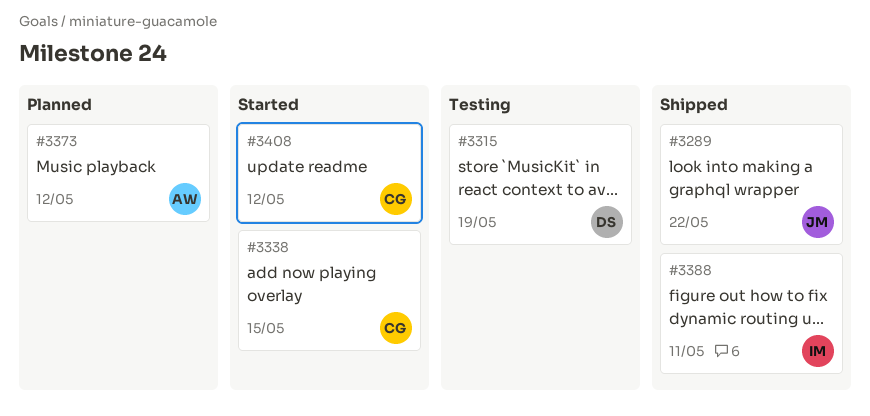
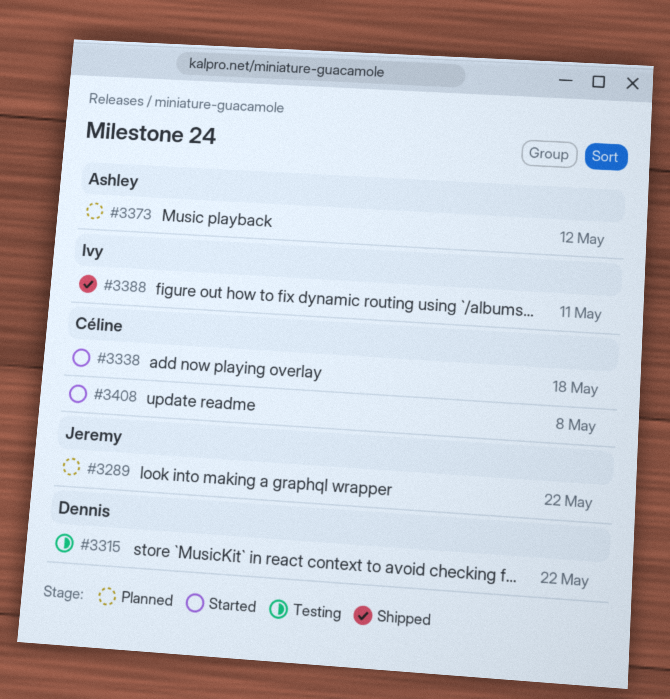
#3289, status: Shipped -> Planned
#3315, due: May 19 -> May 22
#3338, due: May 15 -> May 18
#3408, due: May 12 -> May 8

